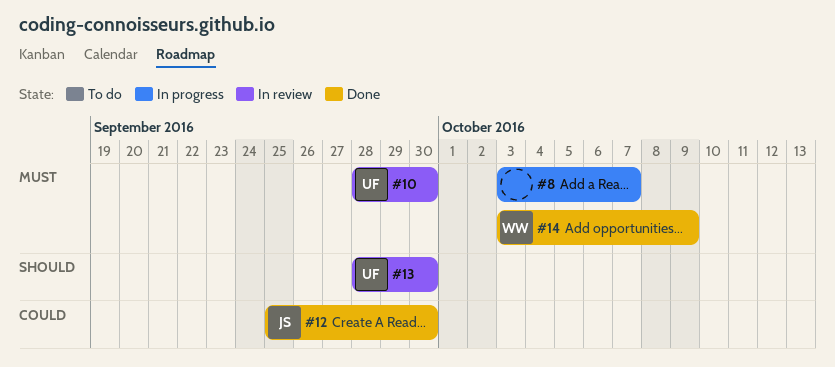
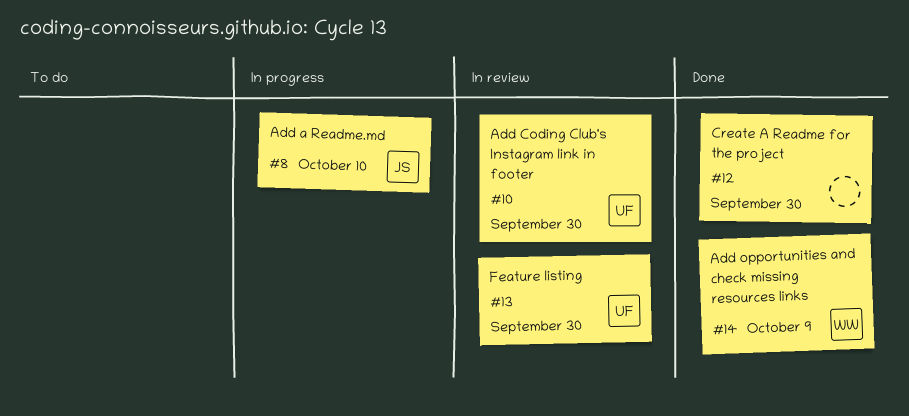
#8, owner: none -> JS
#8, due: Oct 7 -> Oct 10
#12, owner: JS -> none

